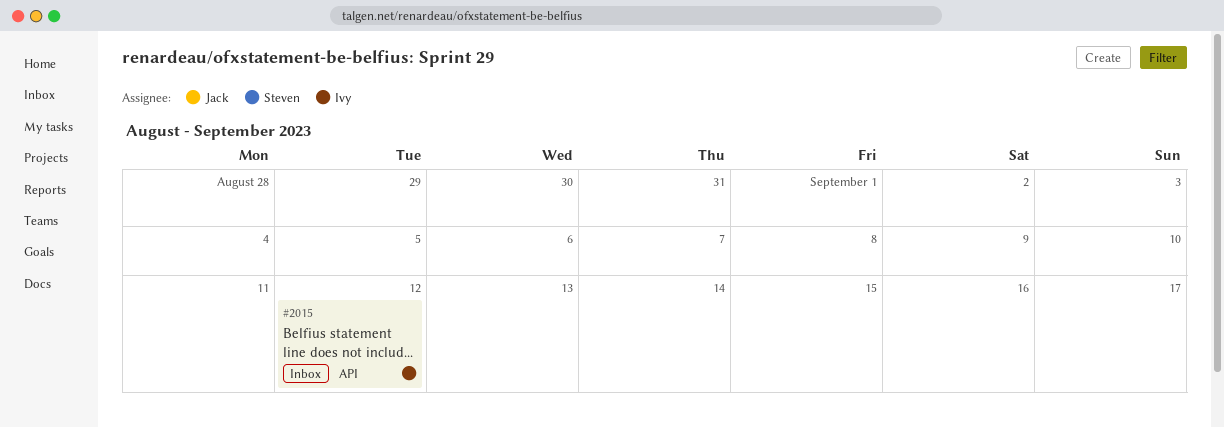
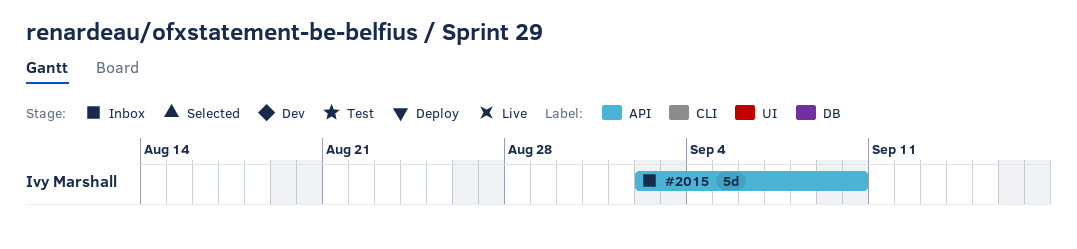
#2015, due: Sep 12 -> Sep 10

